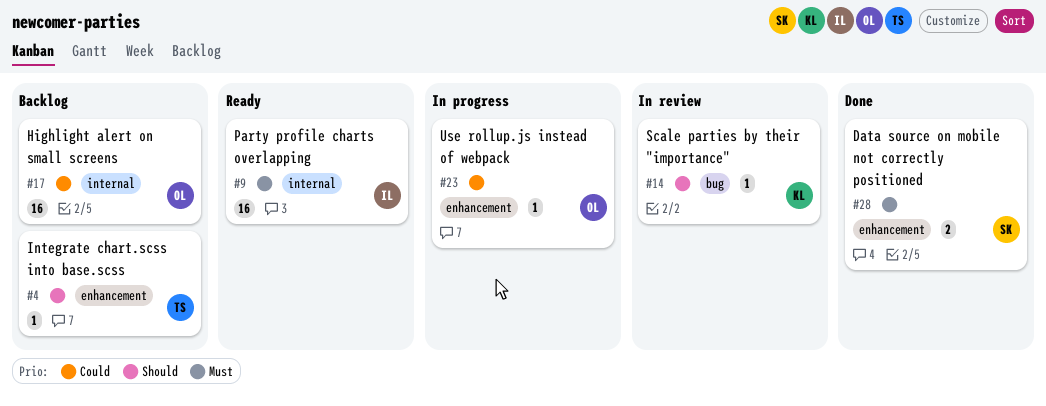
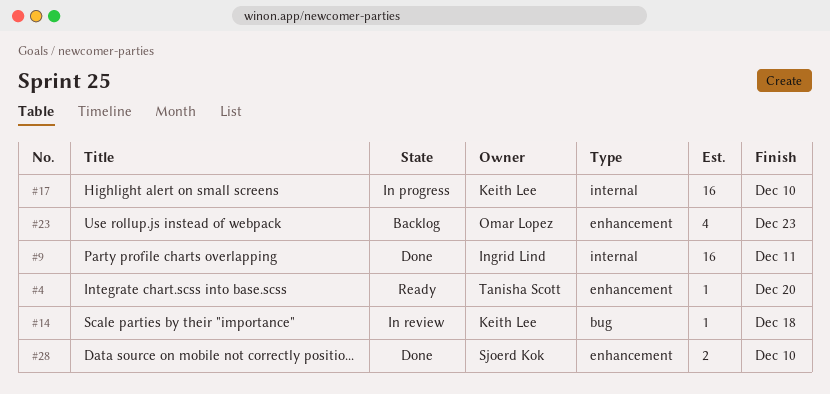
#4, status: Backlog -> Ready
#9, status: Ready -> Done
#17, status: Backlog -> In progress
#17, owner: Omar Lopez -> Keith Lee
#23, status: In progress -> Backlog
#23, estimate: 1 -> 4

